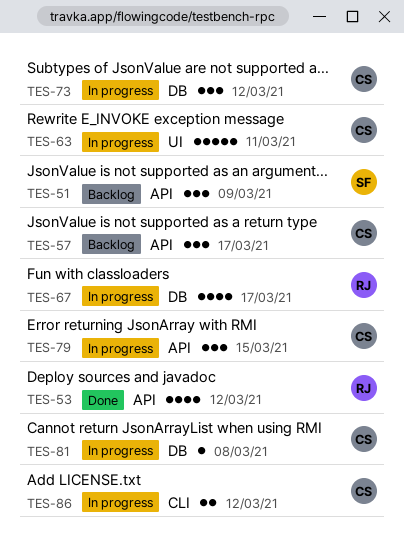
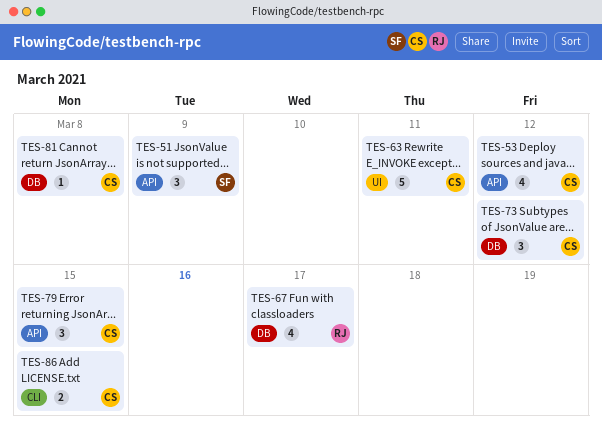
TES-53, owner: RJ -> CS
TES-57: present -> none
TES-86, due: Mar 12 -> Mar 15

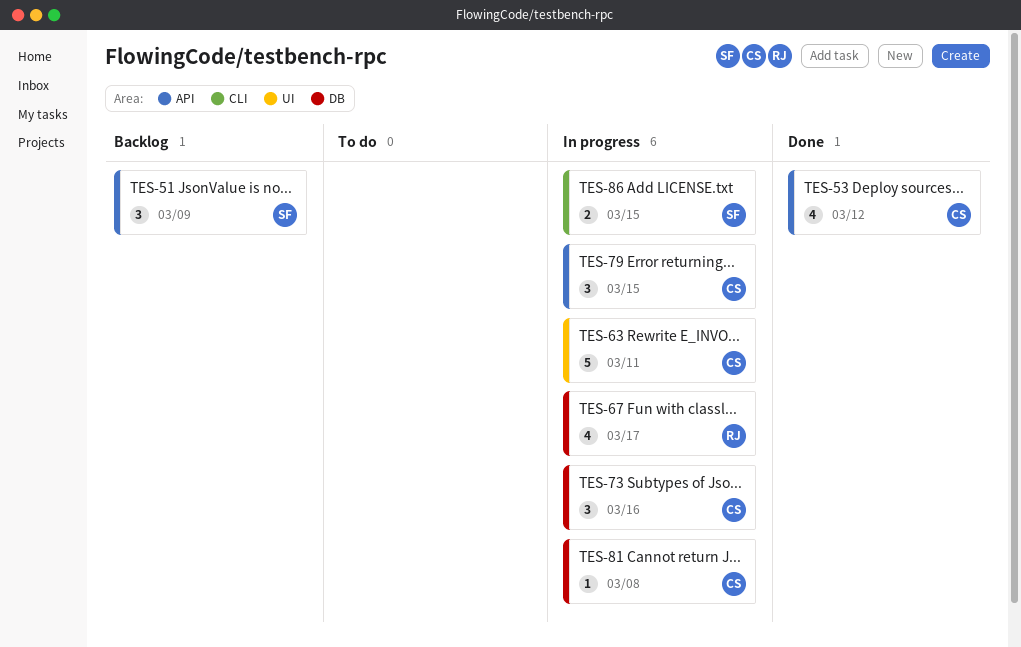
TES-73, due: Mar 12 -> Mar 16
TES-86, owner: CS -> SF

